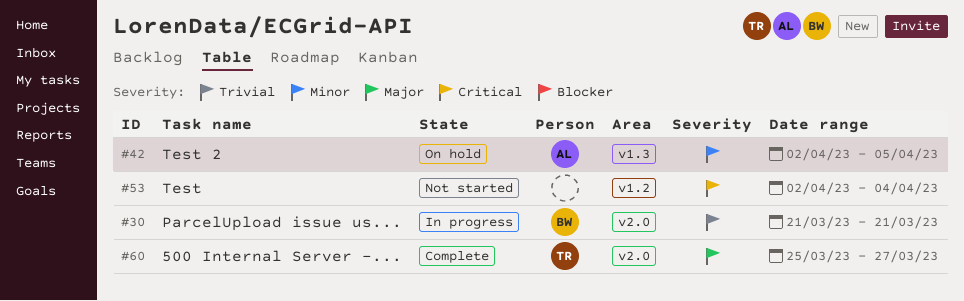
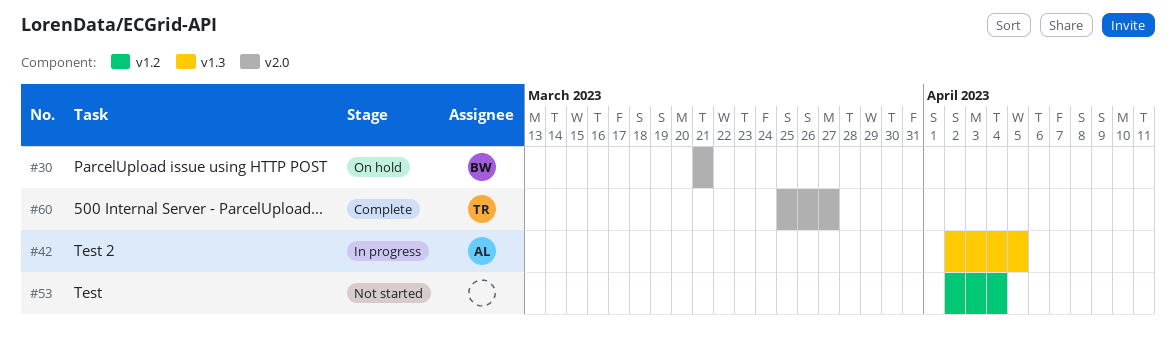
#30, status: In progress -> On hold
#42, status: On hold -> In progress

